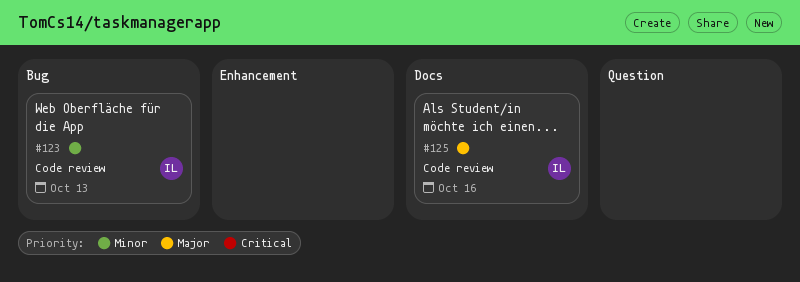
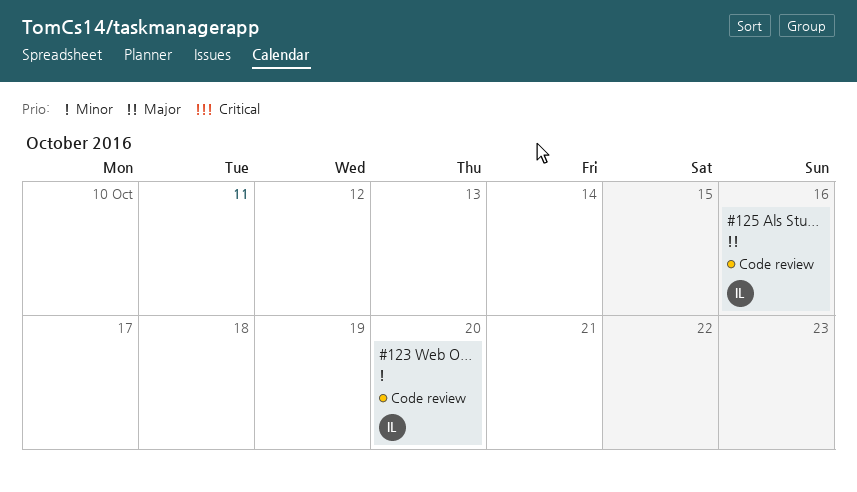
#123, due: Oct 13 -> Oct 20

